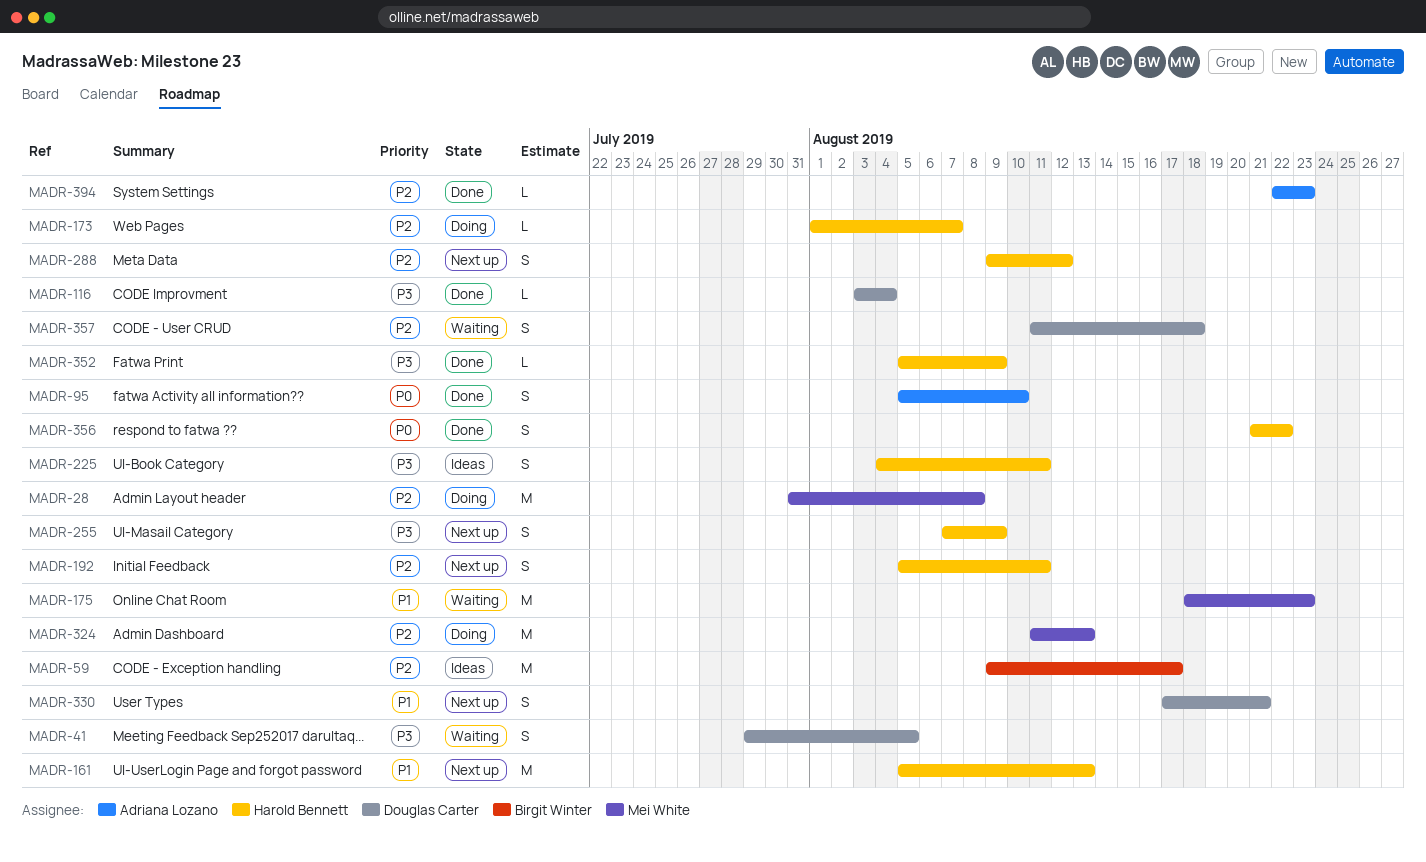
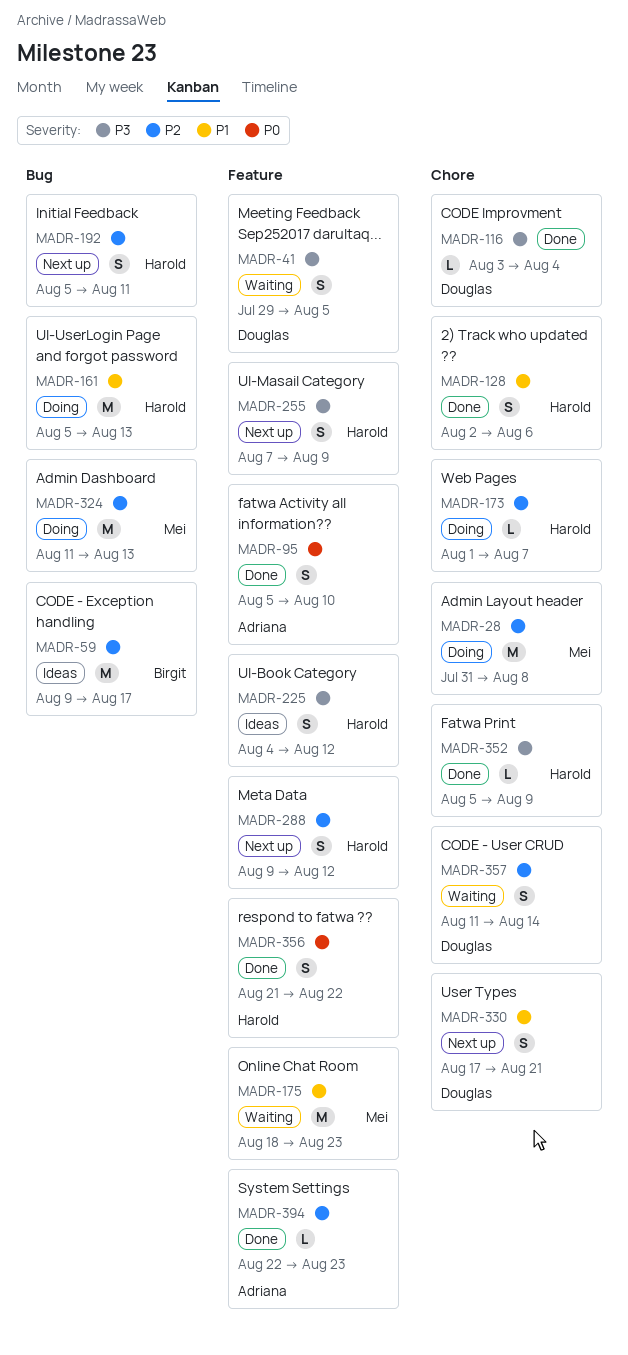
MADR-128: none -> present
MADR-161, status: Next up -> Doing
MADR-225, due: Aug 11 -> Aug 12
MADR-357, due: Aug 18 -> Aug 14

